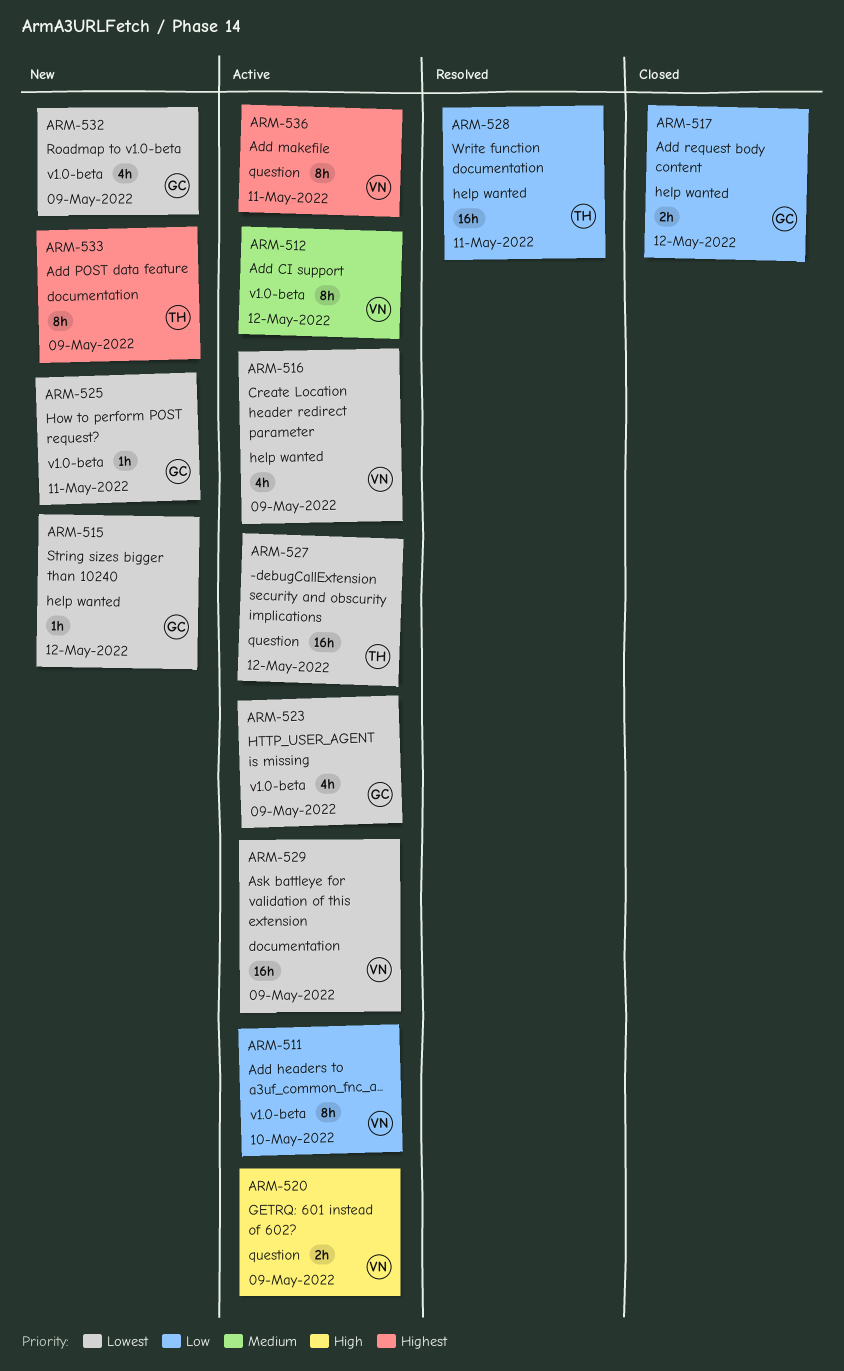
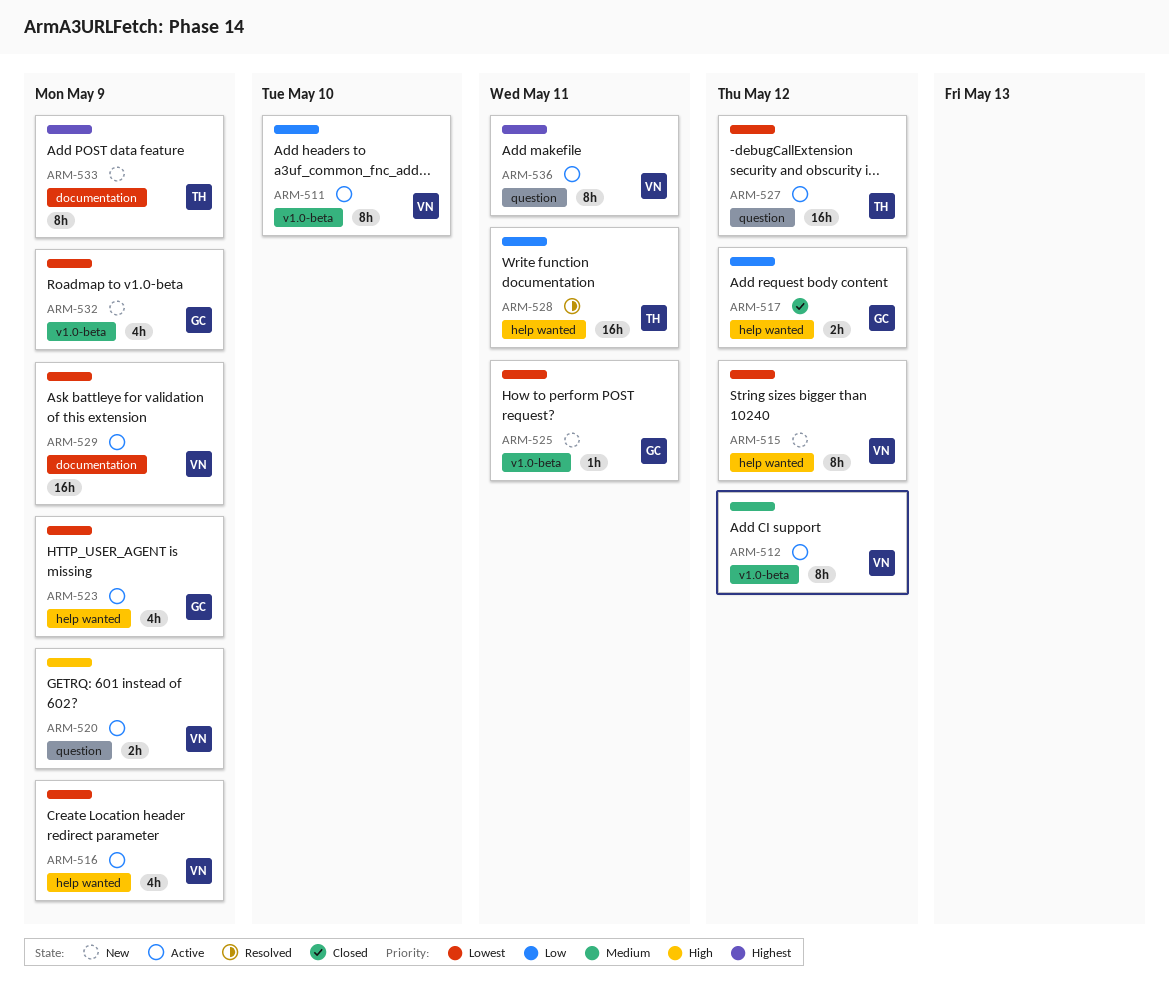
ARM-515, owner: GC -> VN
ARM-515, estimate: 1h -> 8h
ARM-523, label: v1.0-beta -> help wanted

